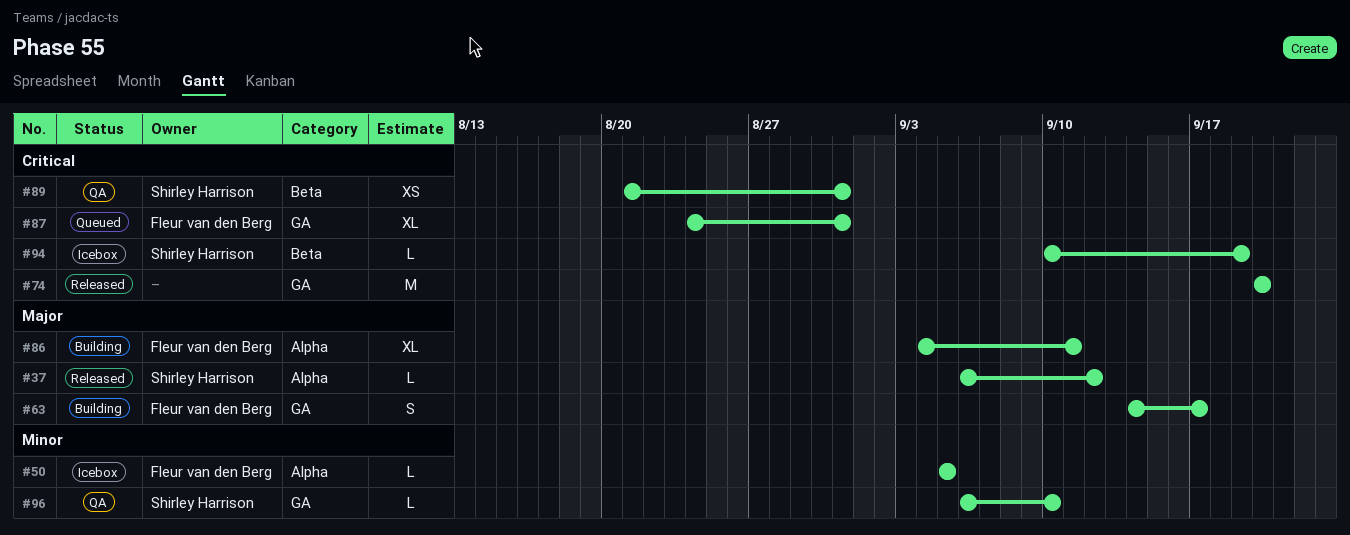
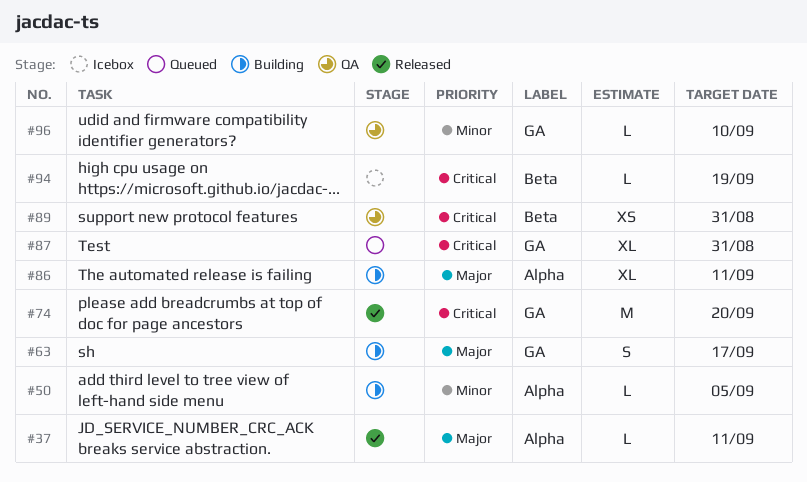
#37, due: Sep 12 -> Sep 11
#50, status: Icebox -> Building

